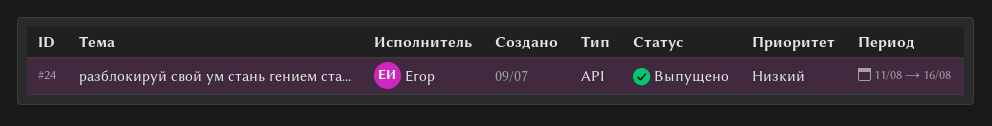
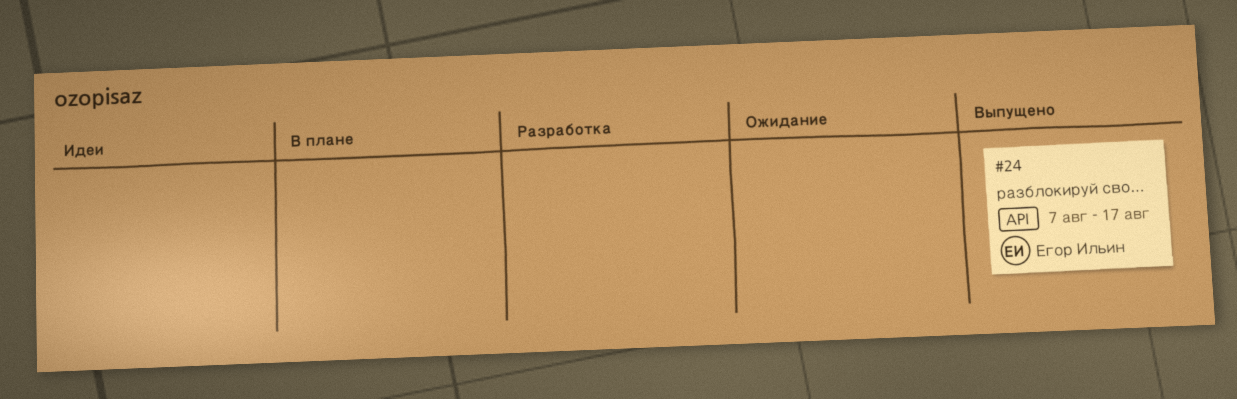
#24, start: Aug 11 -> Aug 7
#24, due: Aug 16 -> Aug 17

